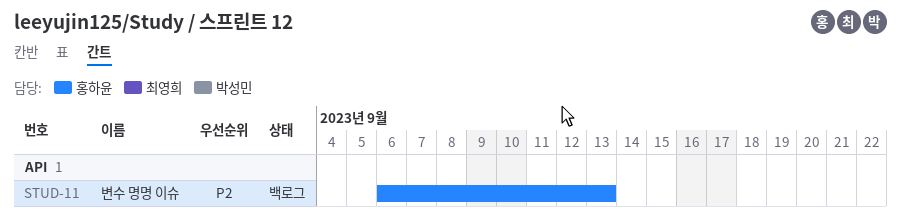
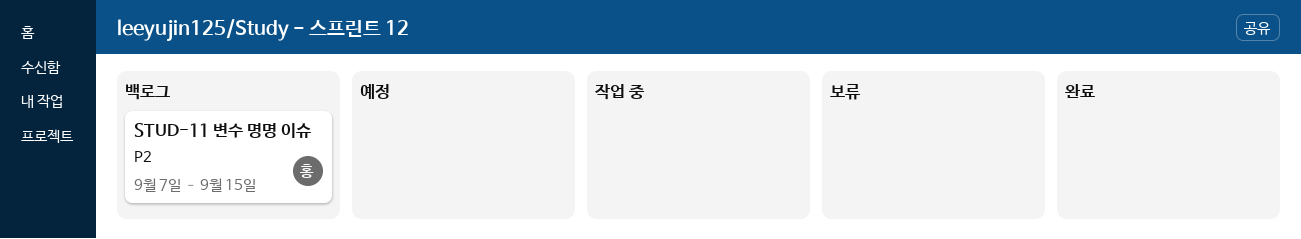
STUD-11, start: Sep 6 -> Sep 7
STUD-11, due: Sep 13 -> Sep 15

